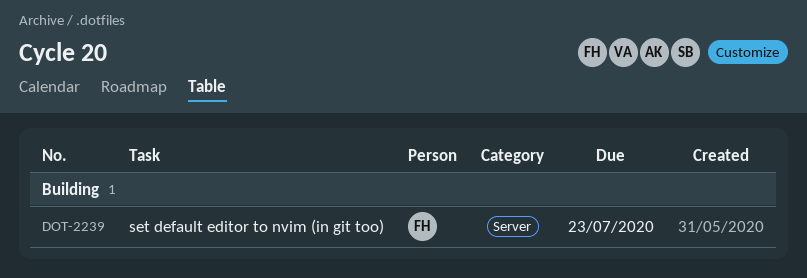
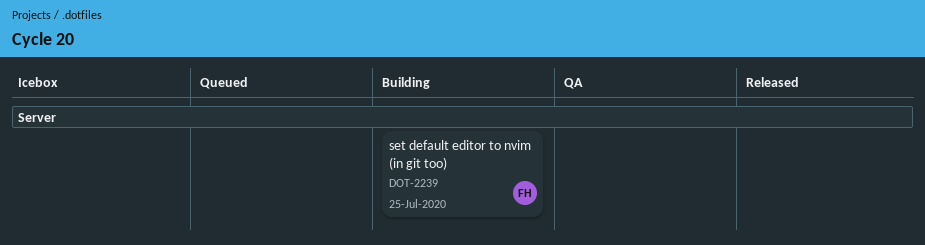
DOT-2239, due: Jul 23 -> Jul 25

